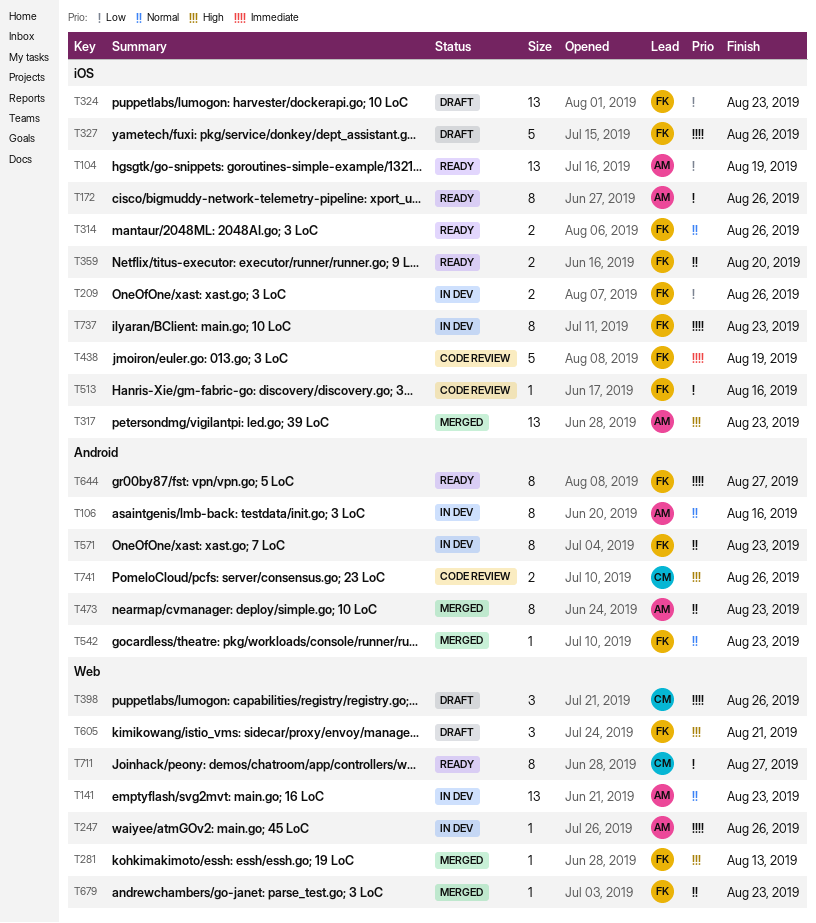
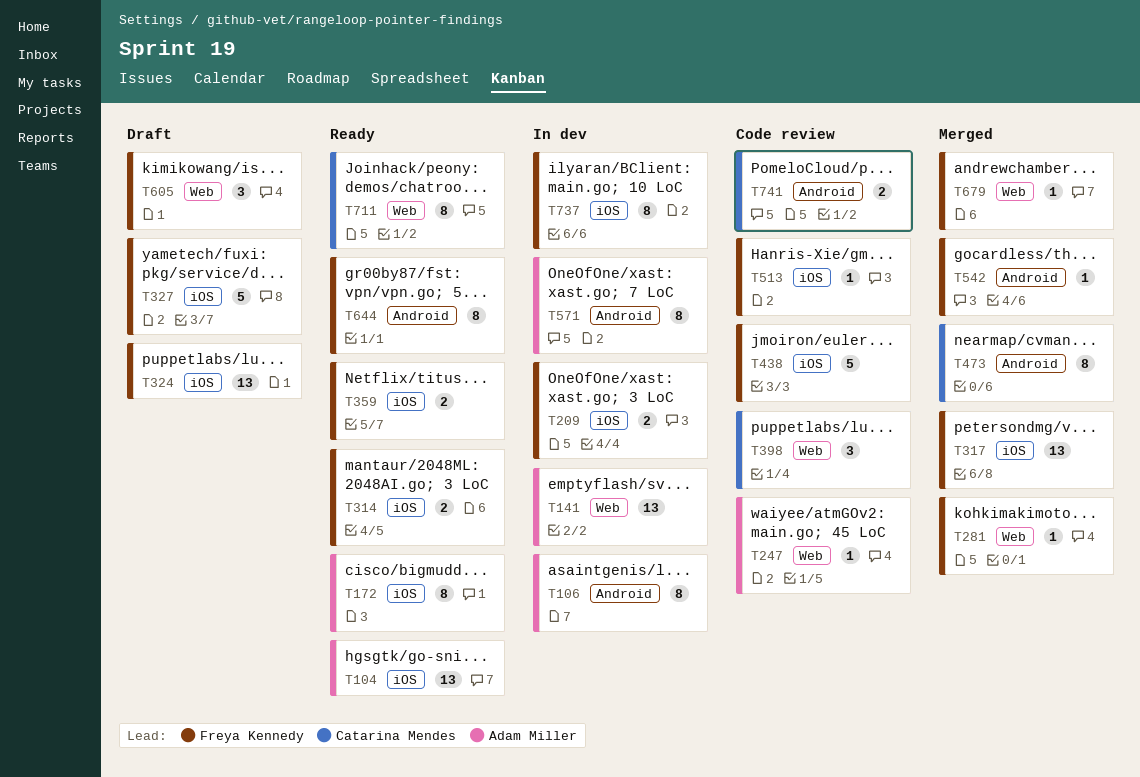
T247, status: In dev -> Code review
T317, owner: Adam Miller -> Freya Kennedy
T398, status: Draft -> Code review
T473, owner: Adam Miller -> Catarina Mendes
T571, owner: Freya Kennedy -> Adam Miller

